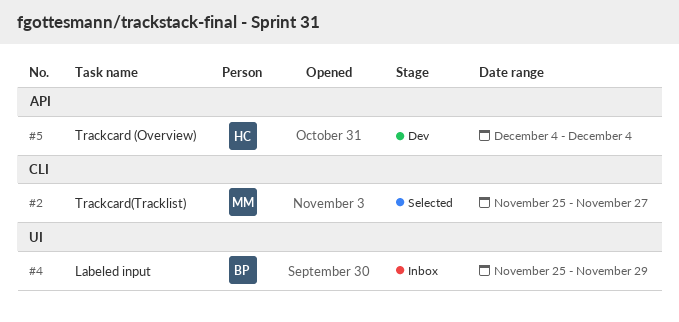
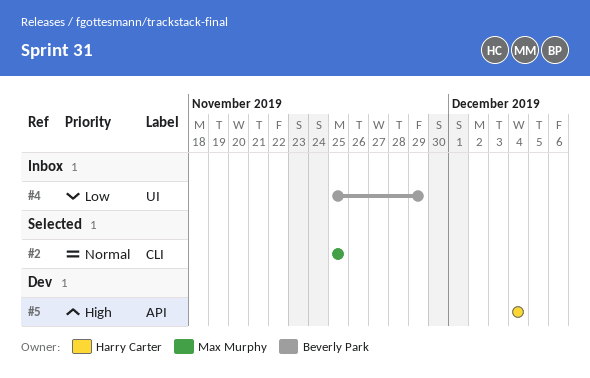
#2, due: Nov 27 -> Nov 25

